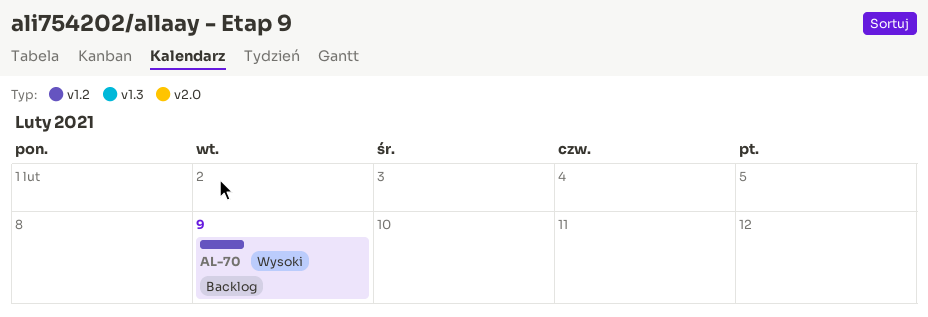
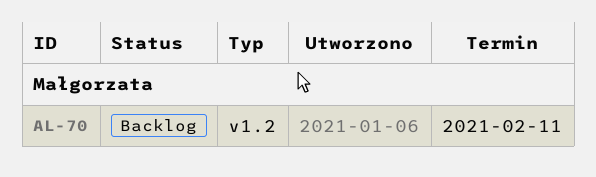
AL-70, due: Feb 9 -> Feb 11

